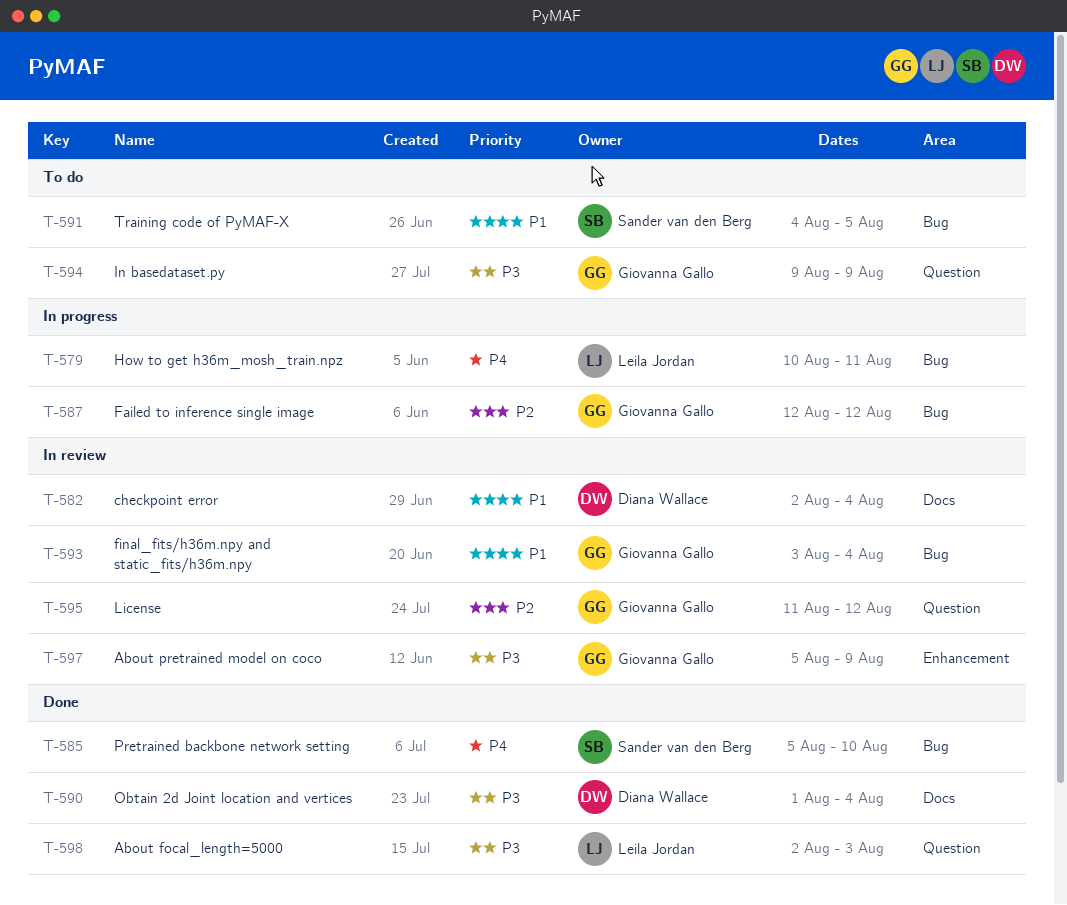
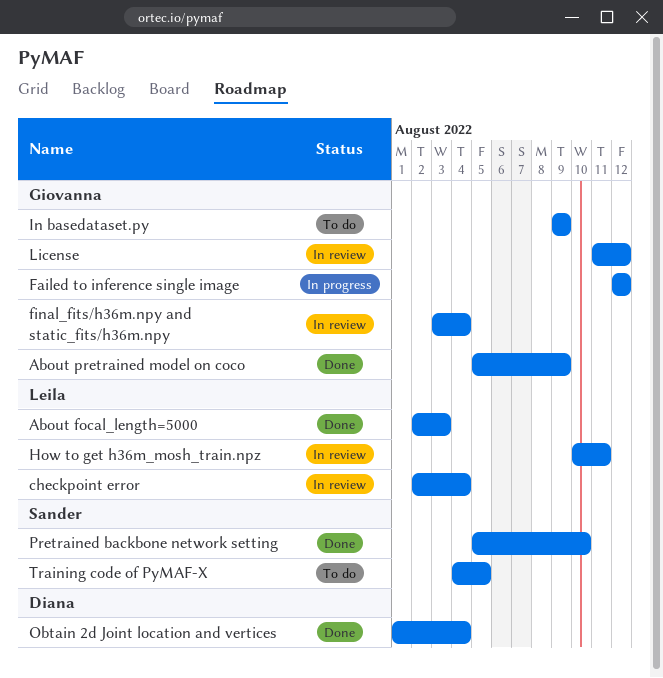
About pretrained model on coco, status: In review -> Done
checkpoint error, owner: Diana Wallace -> Leila Jordan
How to get h36m_mosh_train.npz, status: In progress -> In review

